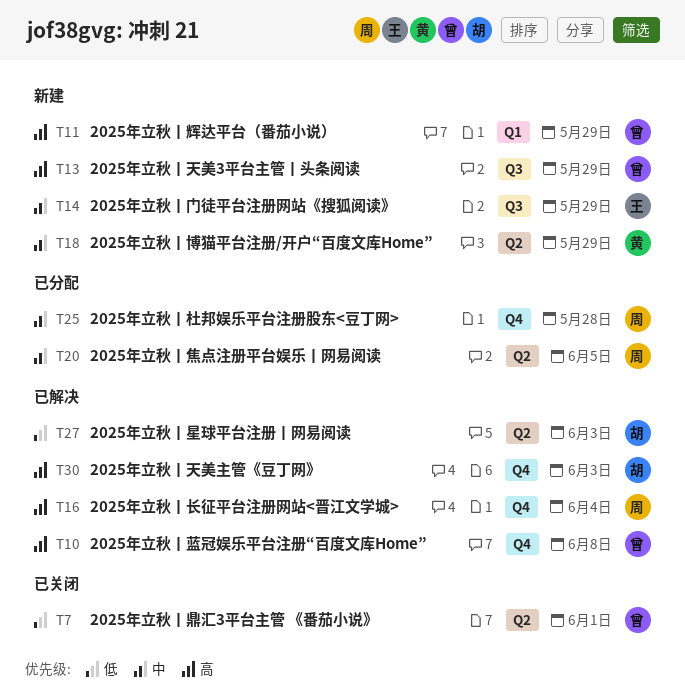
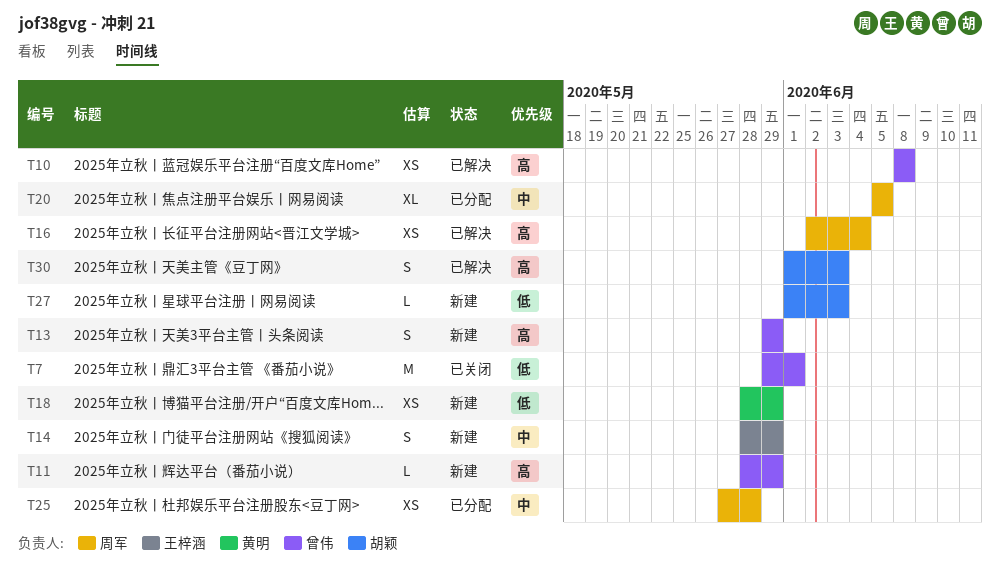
T18, priority: 中 -> 低
T27, status: 已解决 -> 新建

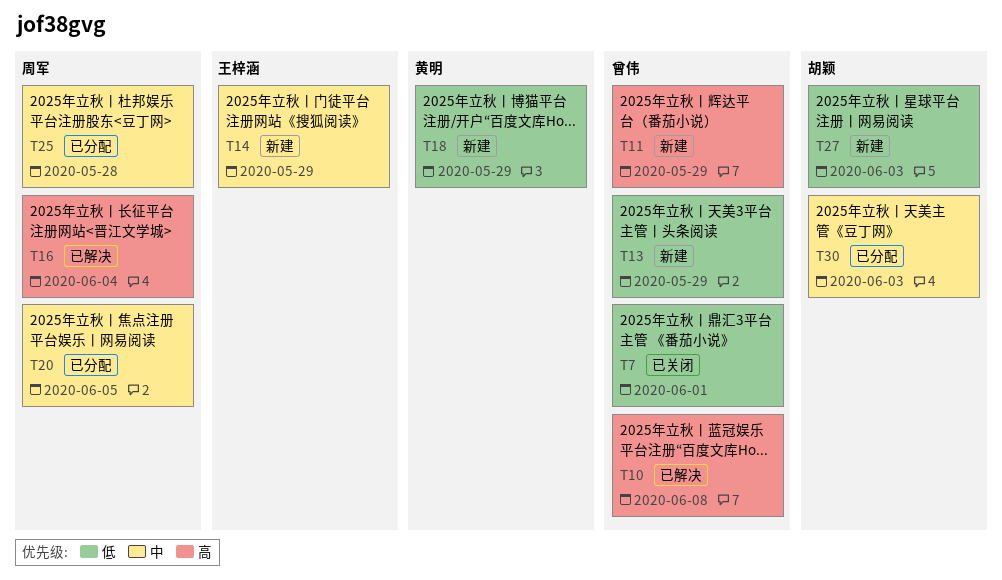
T13, priority: 高 -> 低
T30, status: 已解决 -> 已分配
T30, priority: 高 -> 中

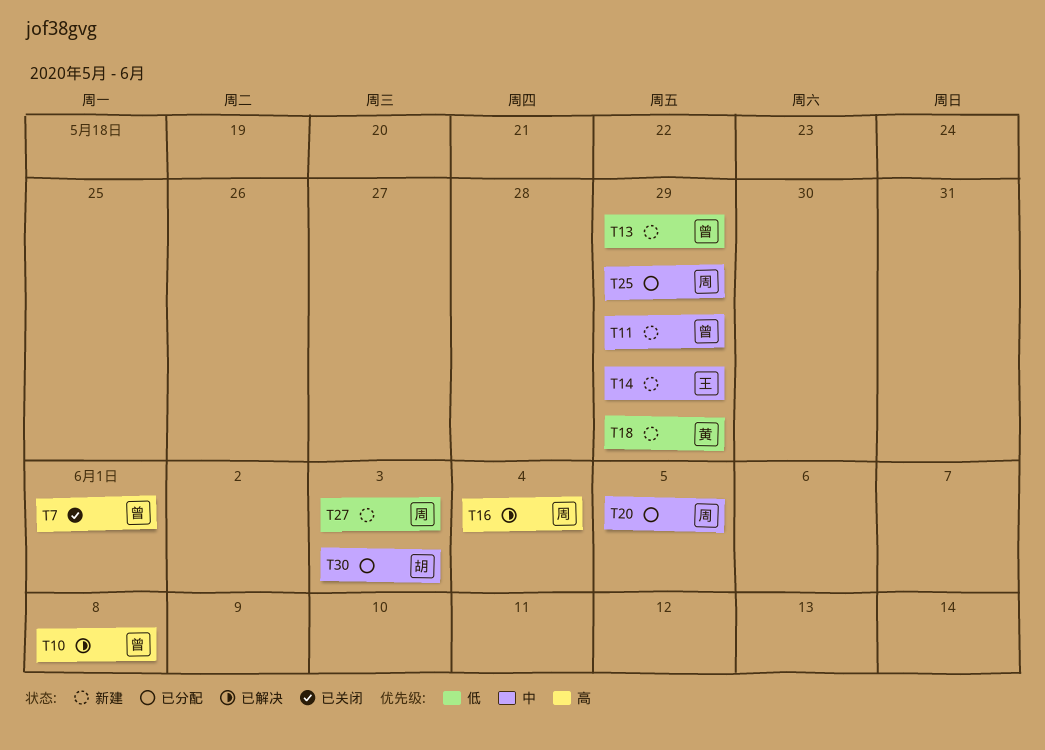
T7, priority: 低 -> 高
T11, priority: 高 -> 中
T25, due: May 28 -> May 29
T27, owner: 胡颖 -> 周军

